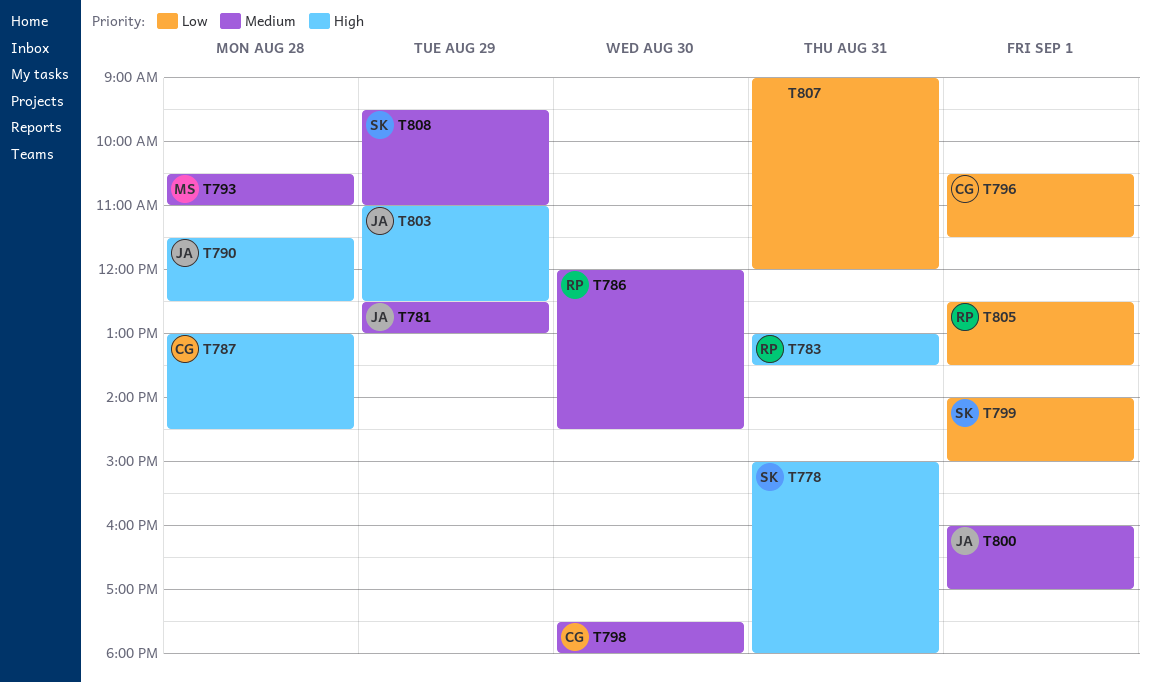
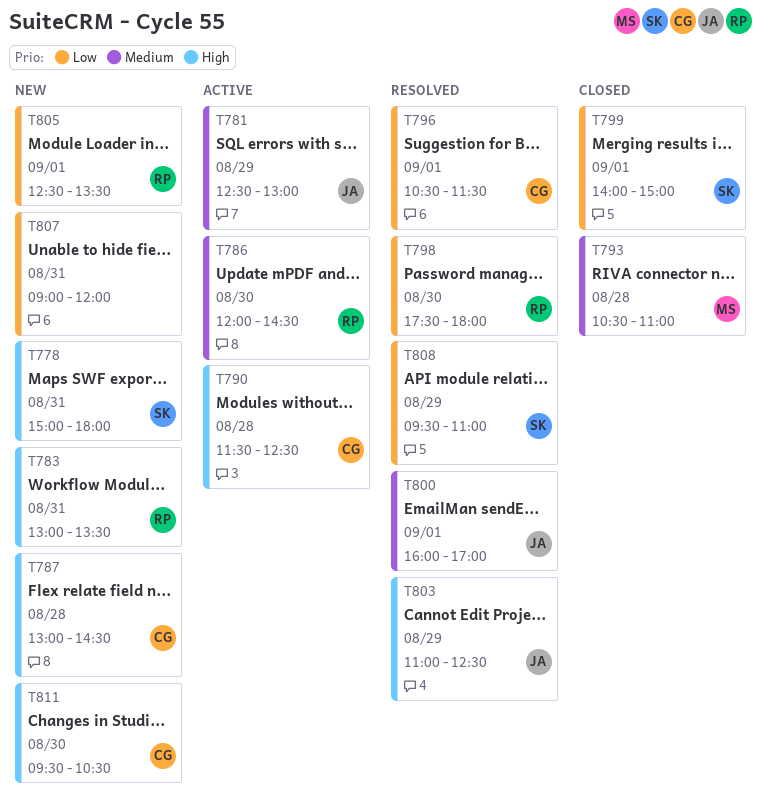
T790, owner: JA -> CG
T798, owner: CG -> RP
T798, priority: Medium -> Low
T808, priority: Medium -> Low
T811: none -> present

